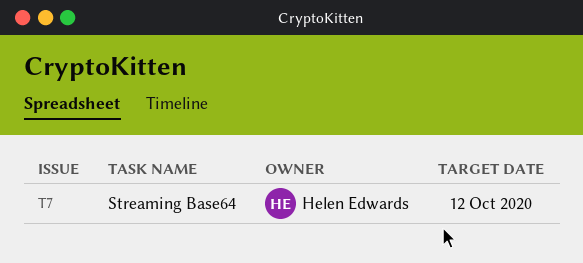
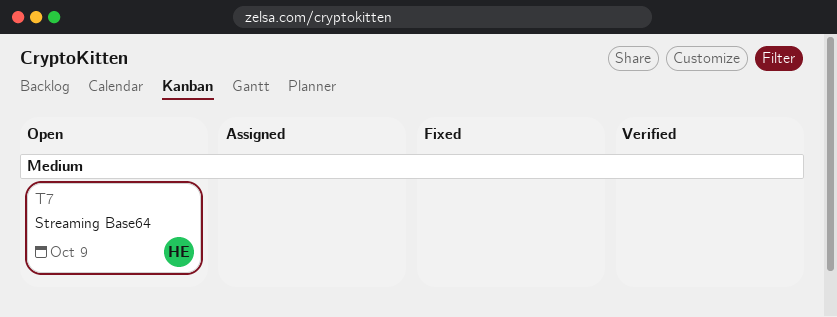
T7, due: Oct 12 -> Oct 9

